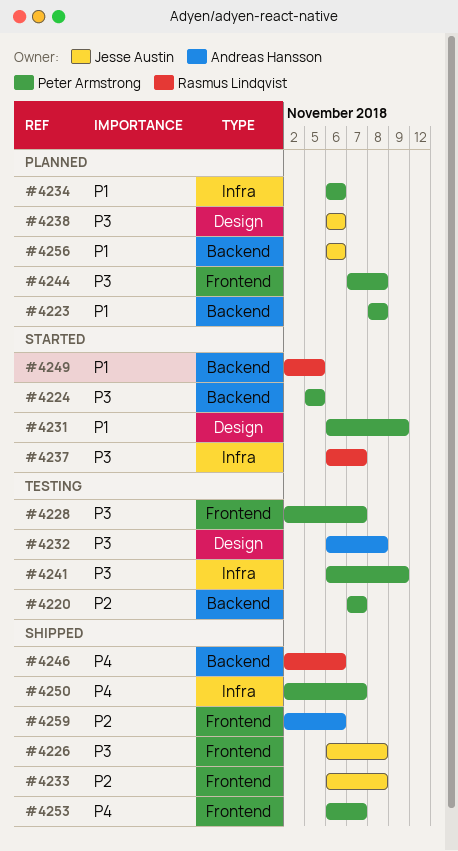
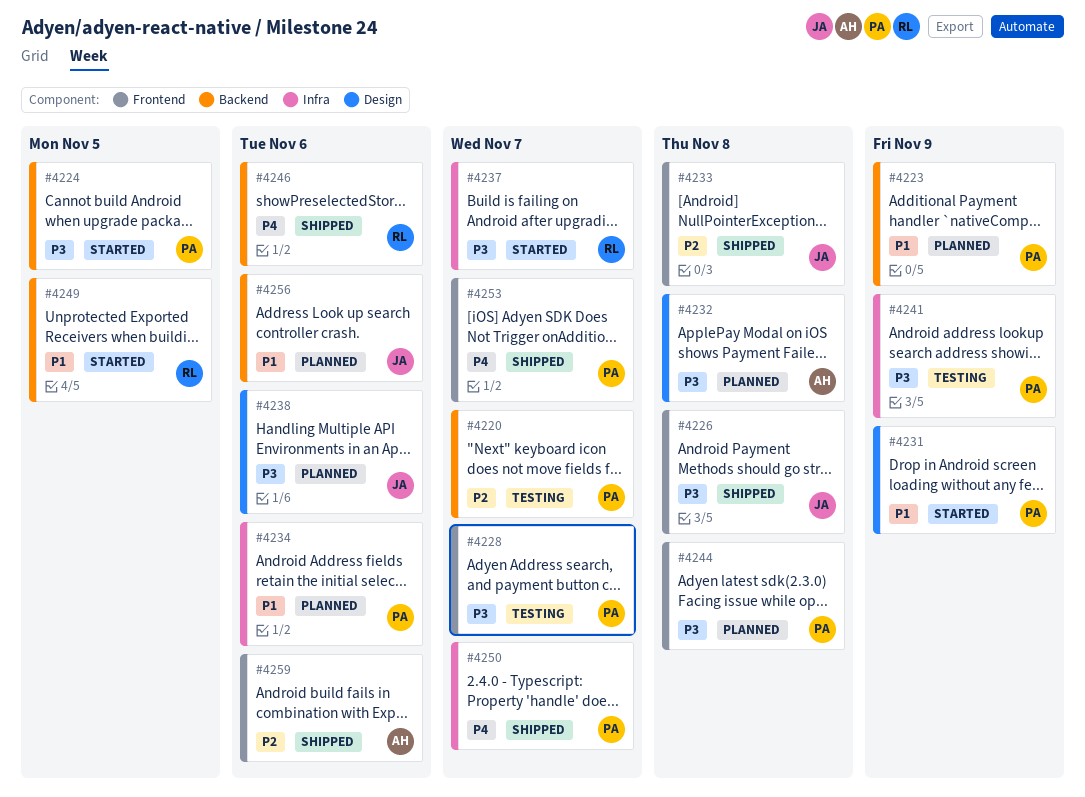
#4223, due: Nov 8 -> Nov 9
#4232, status: Testing -> Planned

